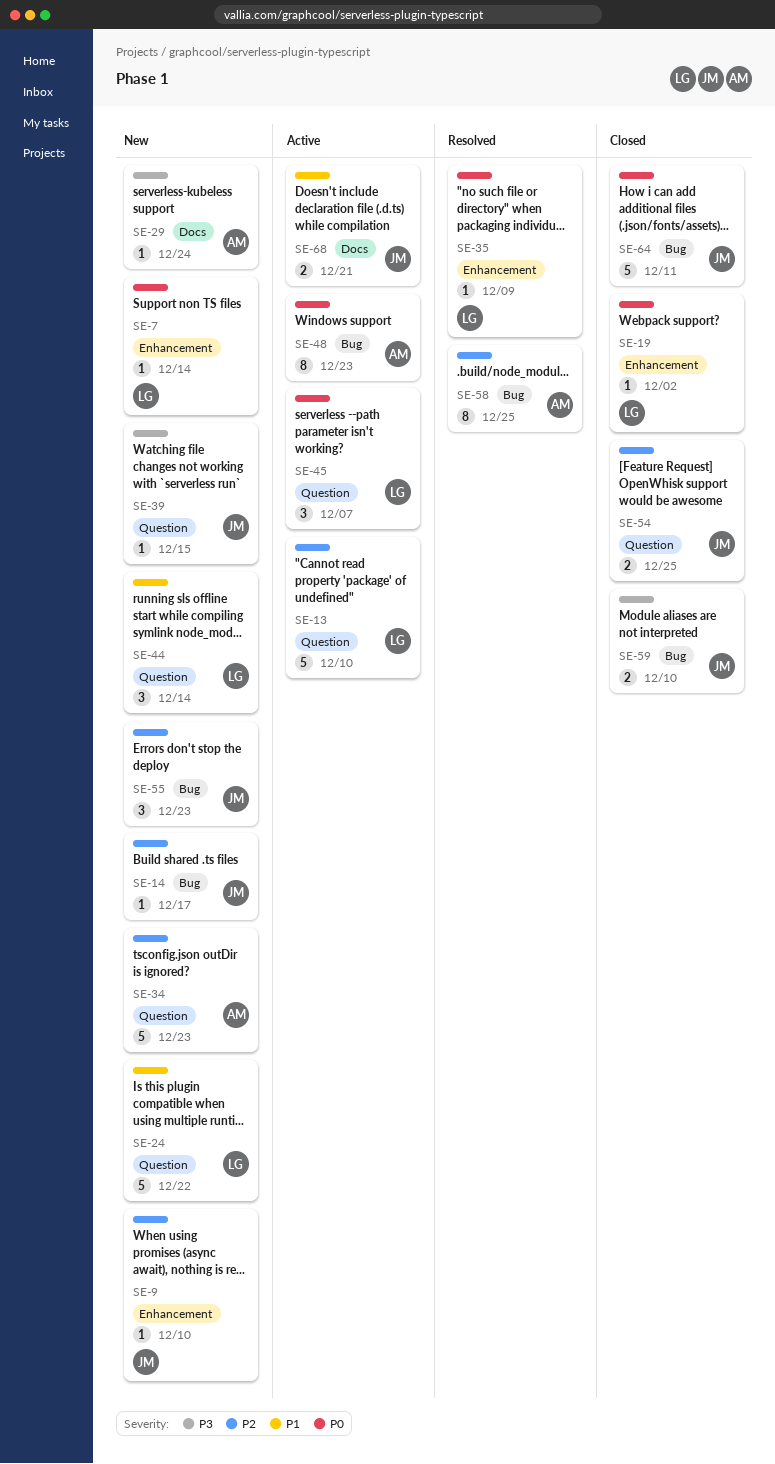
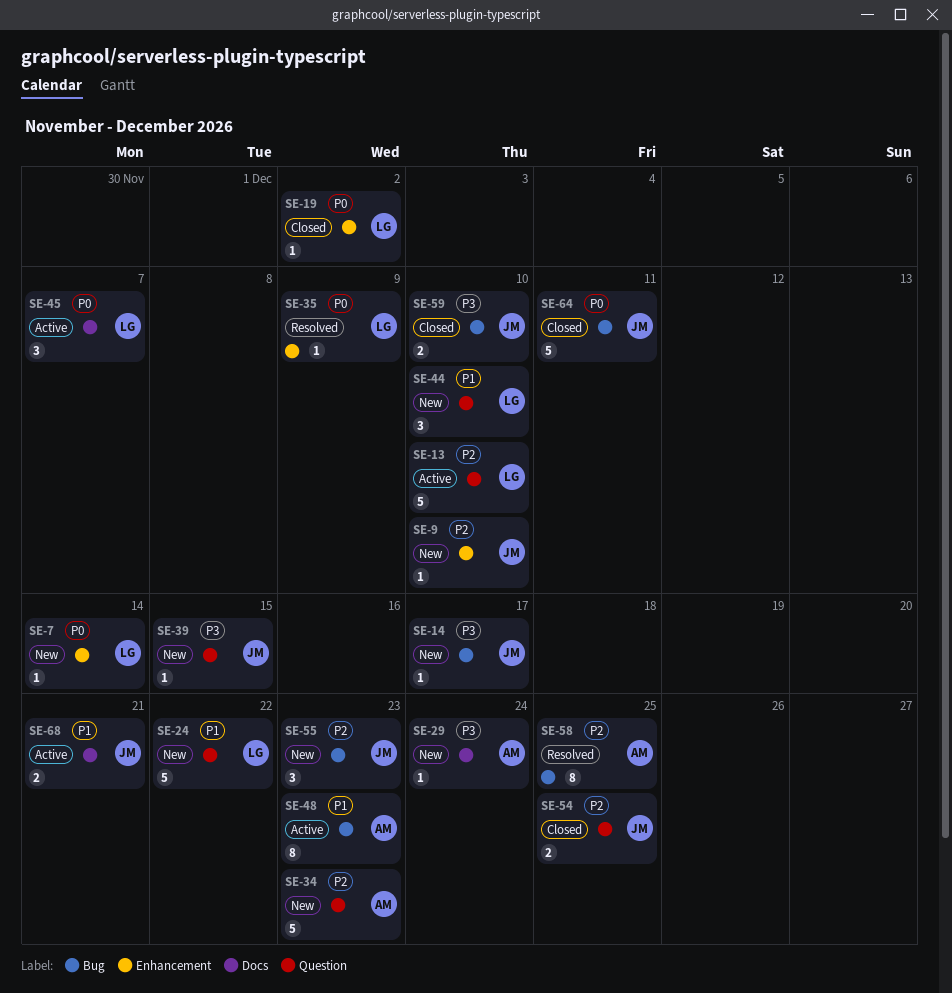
SE-14, priority: P2 -> P3
SE-44, due: Dec 14 -> Dec 10
SE-45, label: Question -> Docs
SE-48, priority: P0 -> P1

